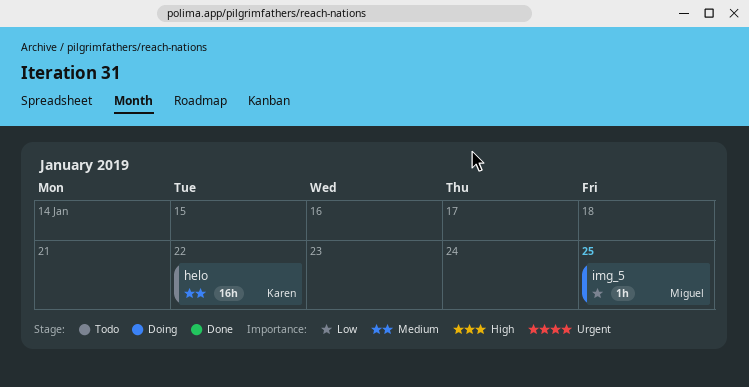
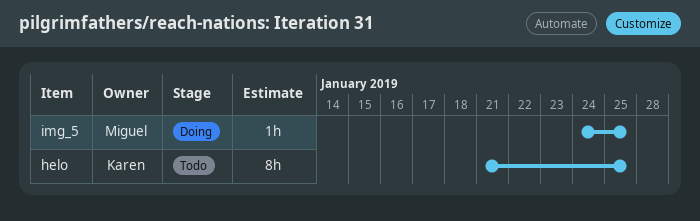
helo, estimate: 16h -> 8h
helo, due: Jan 22 -> Jan 25

